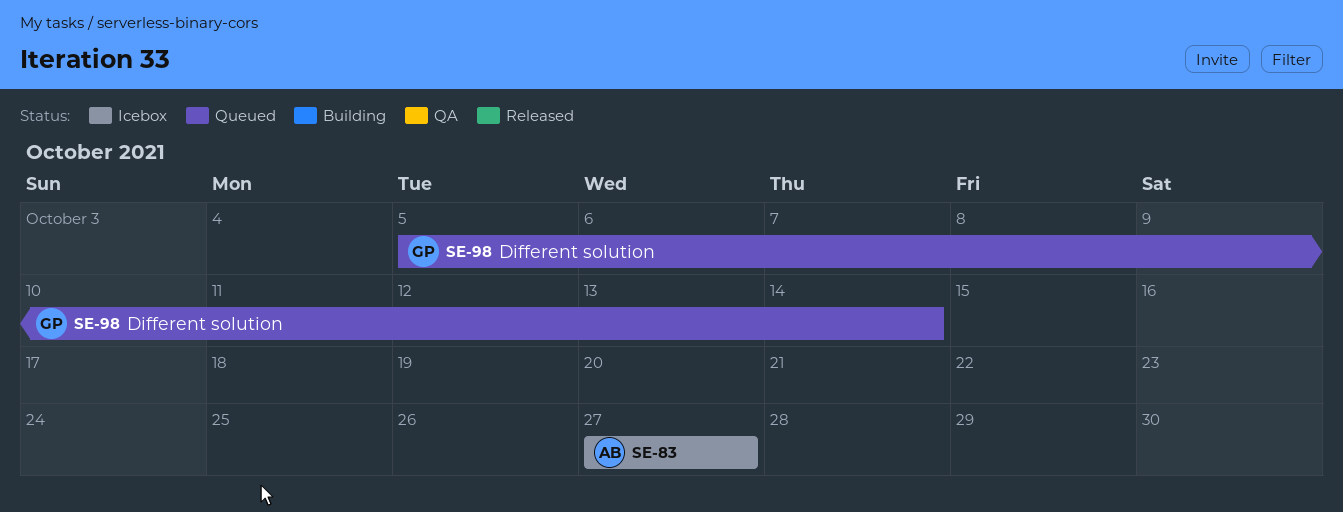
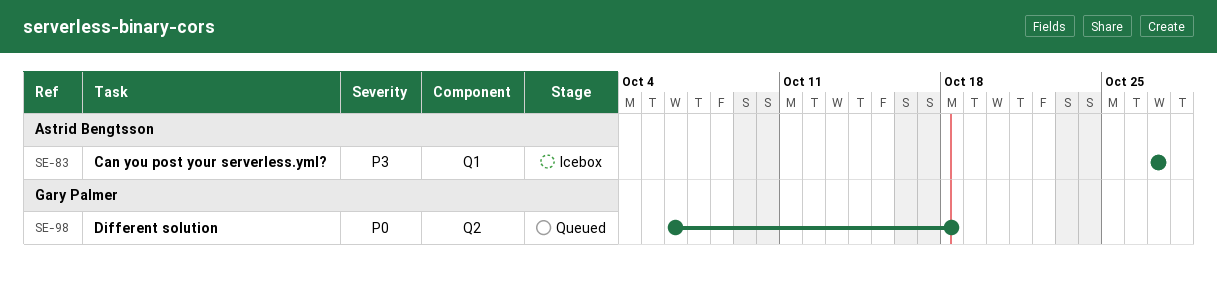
SE-98, start: Oct 5 -> Oct 6
SE-98, due: Oct 14 -> Oct 18

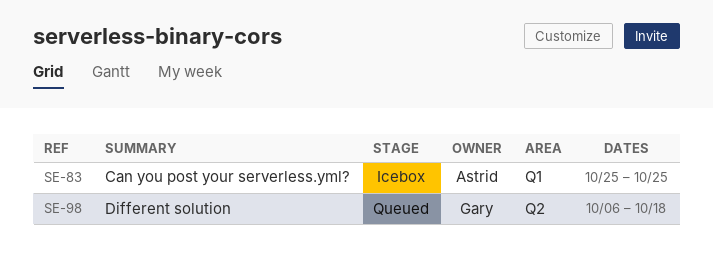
SE-83, start: Oct 27 -> Oct 25
SE-83, due: Oct 27 -> Oct 25

